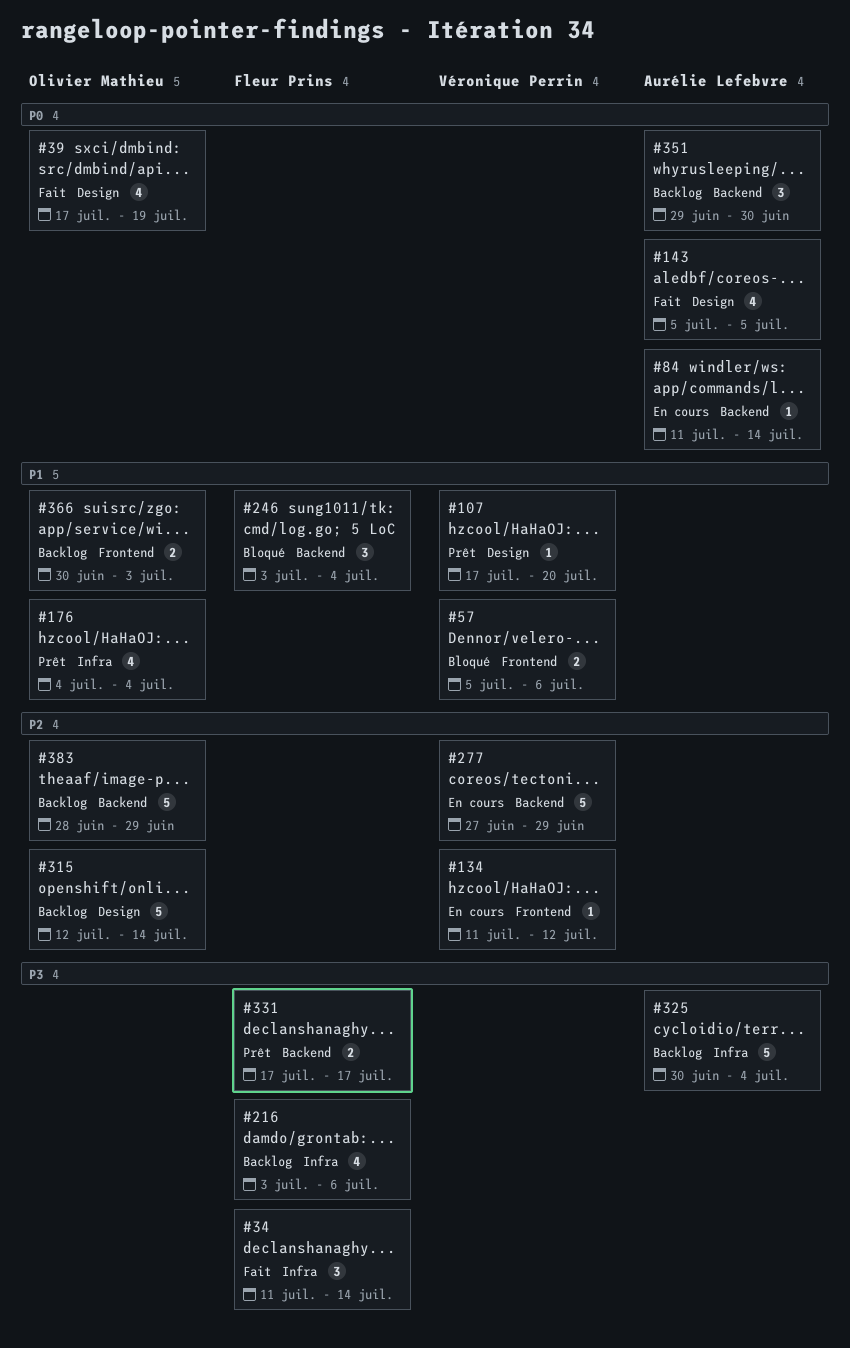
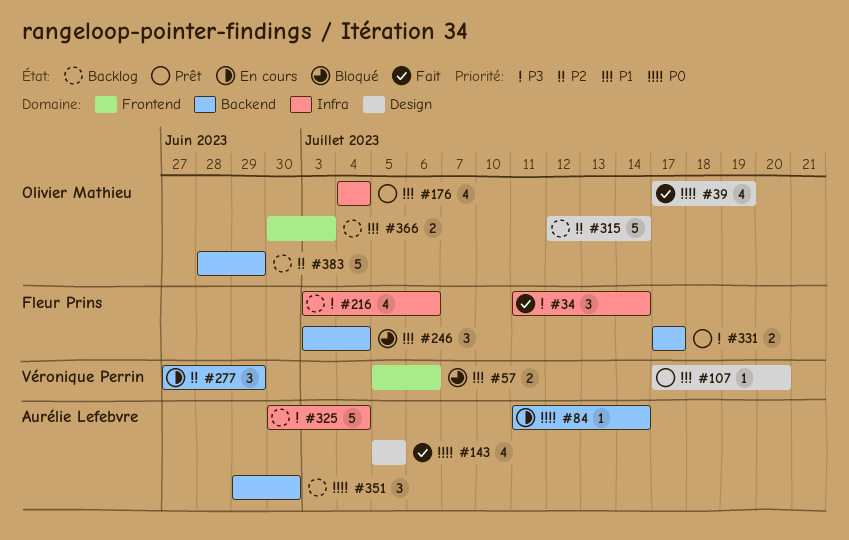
#134: present -> none
#277, estimate: 5 -> 3

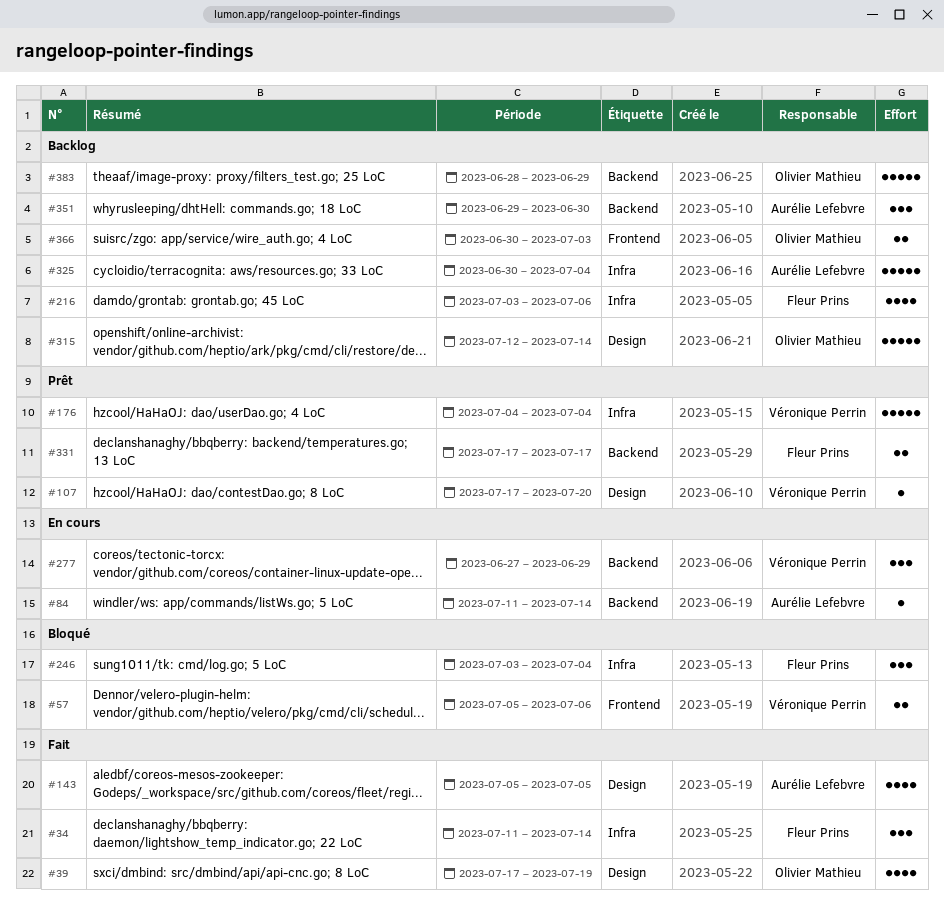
#176, owner: Olivier Mathieu -> Véronique Perrin
#176, estimate: 4 -> 5
#246, label: Backend -> Infra

